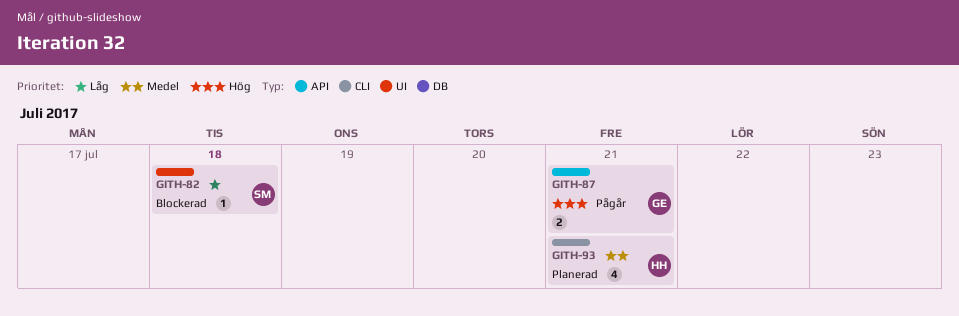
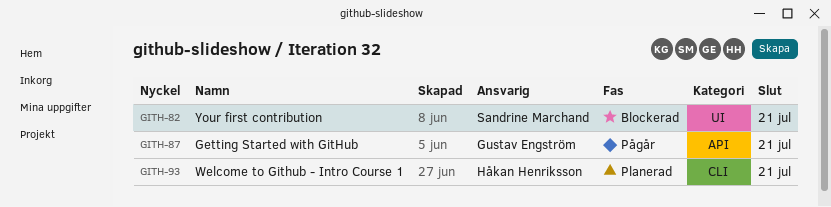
GITH-82, due: Jul 18 -> Jul 21

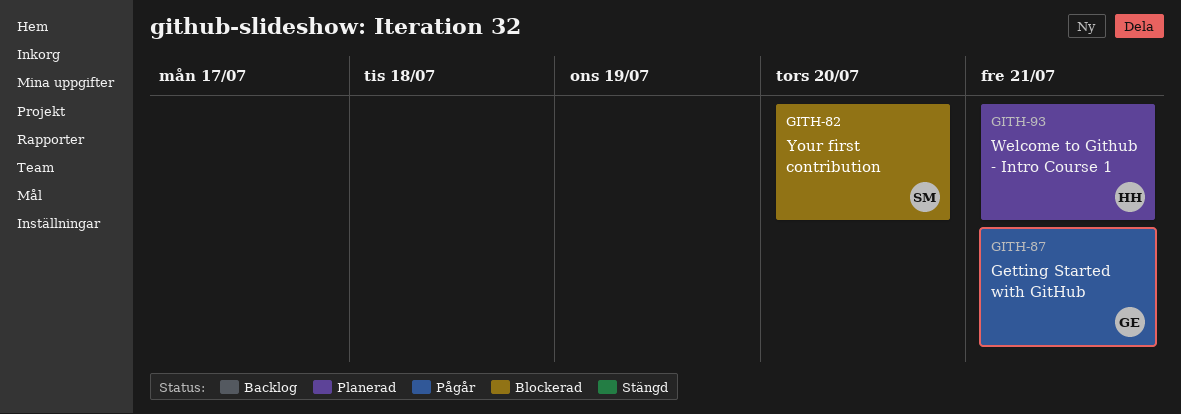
GITH-82, due: Jul 21 -> Jul 20

